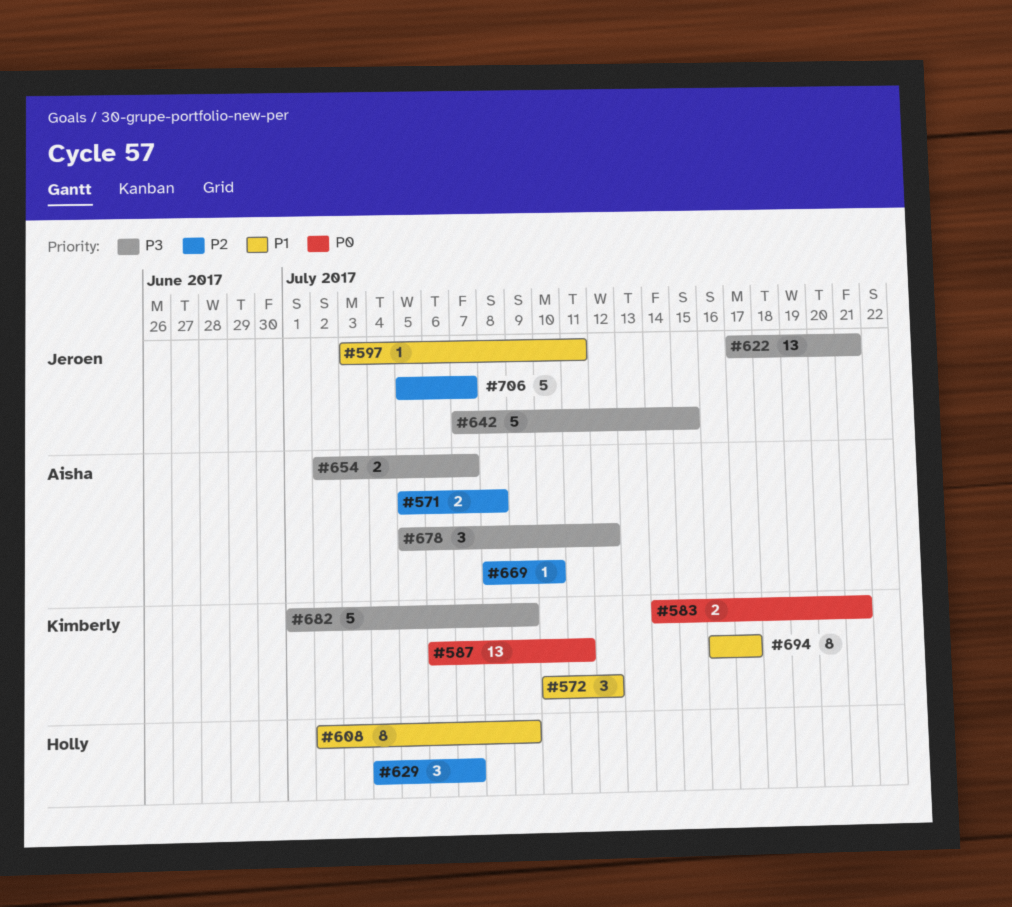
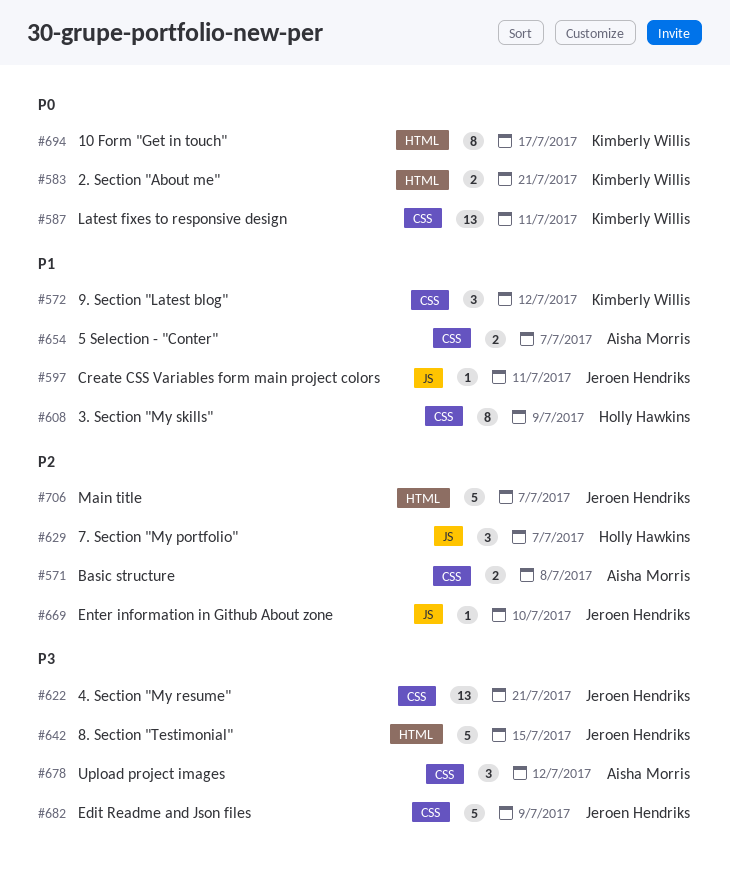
#654, priority: P3 -> P1
#669, owner: Aisha Morris -> Jeroen Hendriks
#682, owner: Kimberly Willis -> Jeroen Hendriks
#694, priority: P1 -> P0

